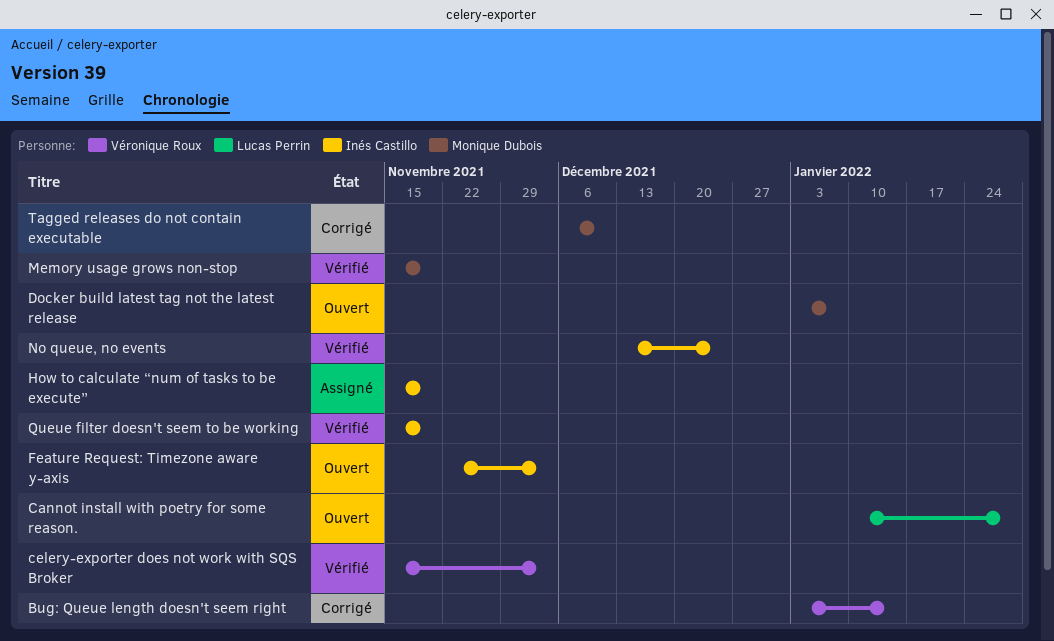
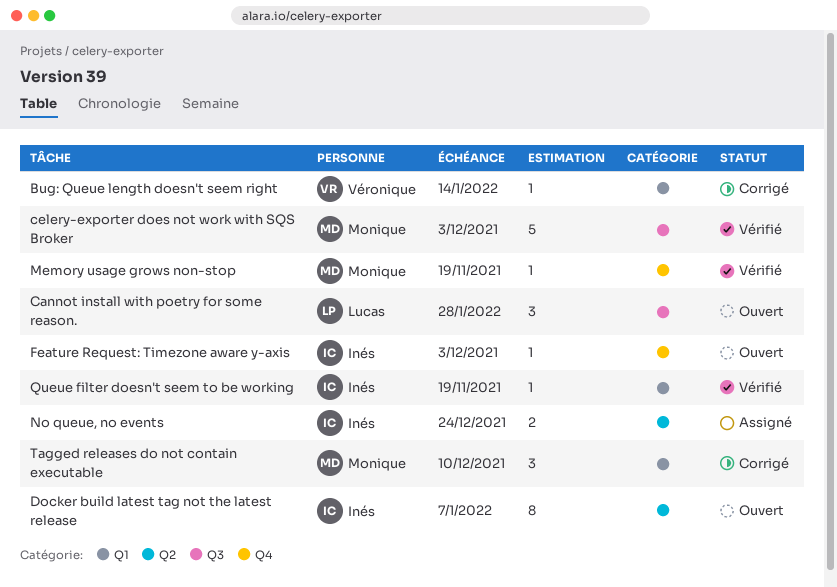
celery-exporter does not work with SQS Broker, owner: Véronique Roux -> Monique Dubois
Docker build latest tag not the latest release, owner: Monique Dubois -> Inés Castillo
How to calculate “num of tasks to be execute”: present -> none
No queue, no events, status: Vérifié -> Assigné

